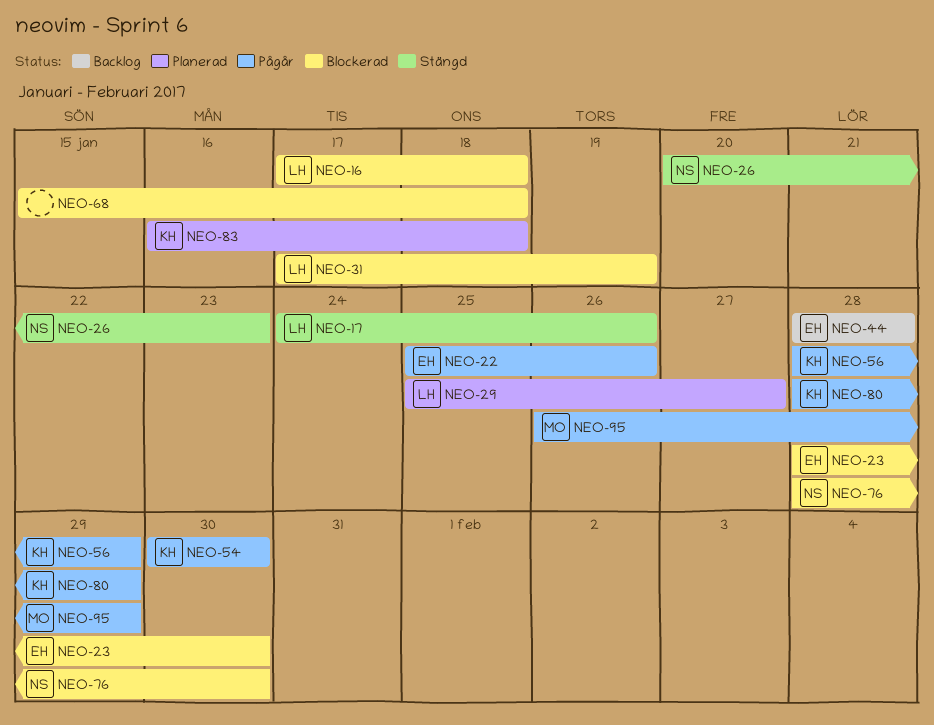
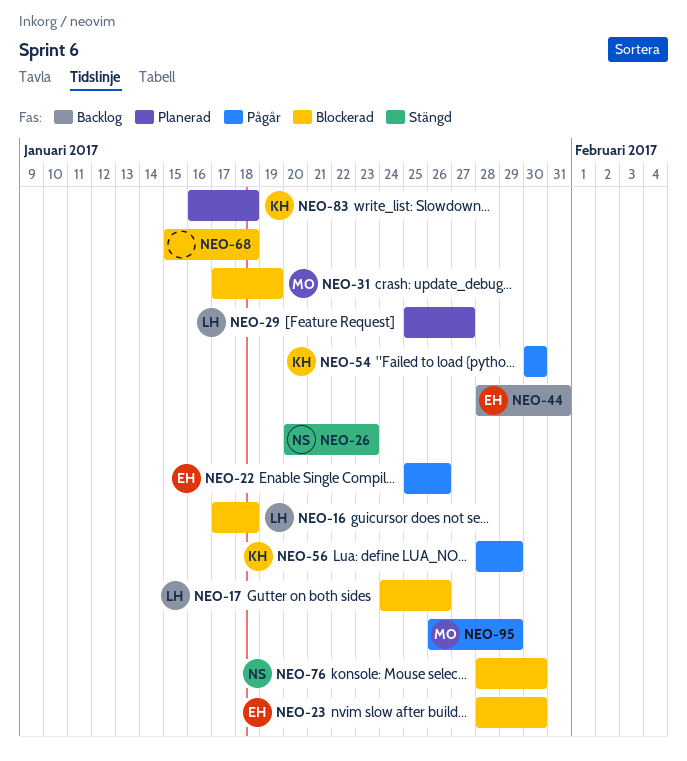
NEO-17, status: Stängd -> Blockerad
NEO-31, owner: LH -> MO
NEO-44, due: Jan 28 -> Jan 31
NEO-80: present -> none

